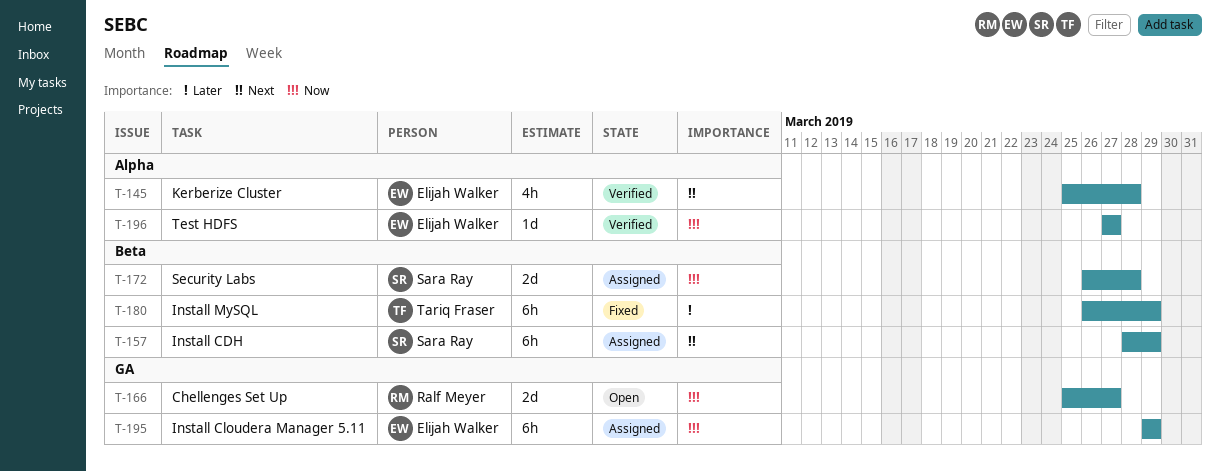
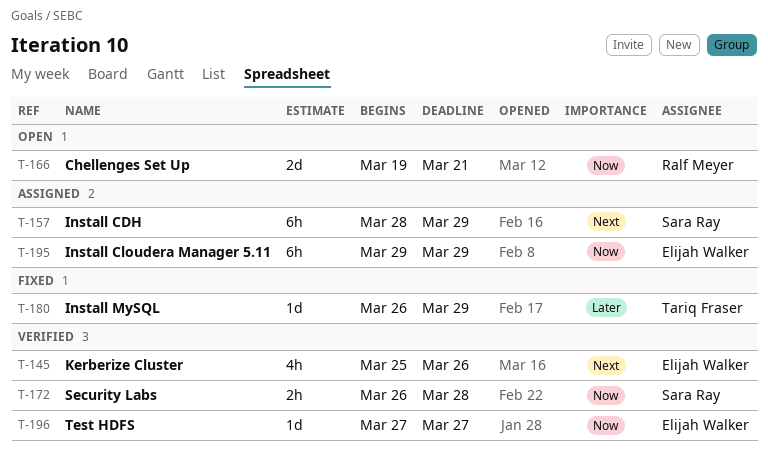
T-145, due: Mar 28 -> Mar 26
T-166, start: Mar 25 -> Mar 19
T-166, due: Mar 27 -> Mar 21
T-172, status: Assigned -> Verified
T-172, estimate: 2d -> 2h
T-180, estimate: 6h -> 1d

